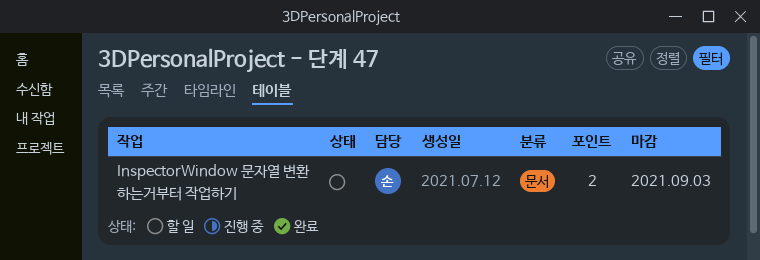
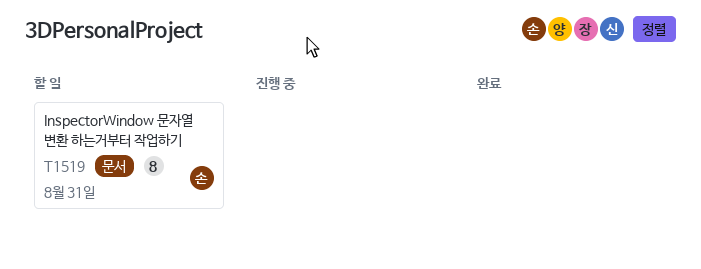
InspectorWindow 문자열 변환 하는거부터 작업하기, estimate: 2 -> 8
InspectorWindow 문자열 변환 하는거부터 작업하기, due: Sep 3 -> Aug 31

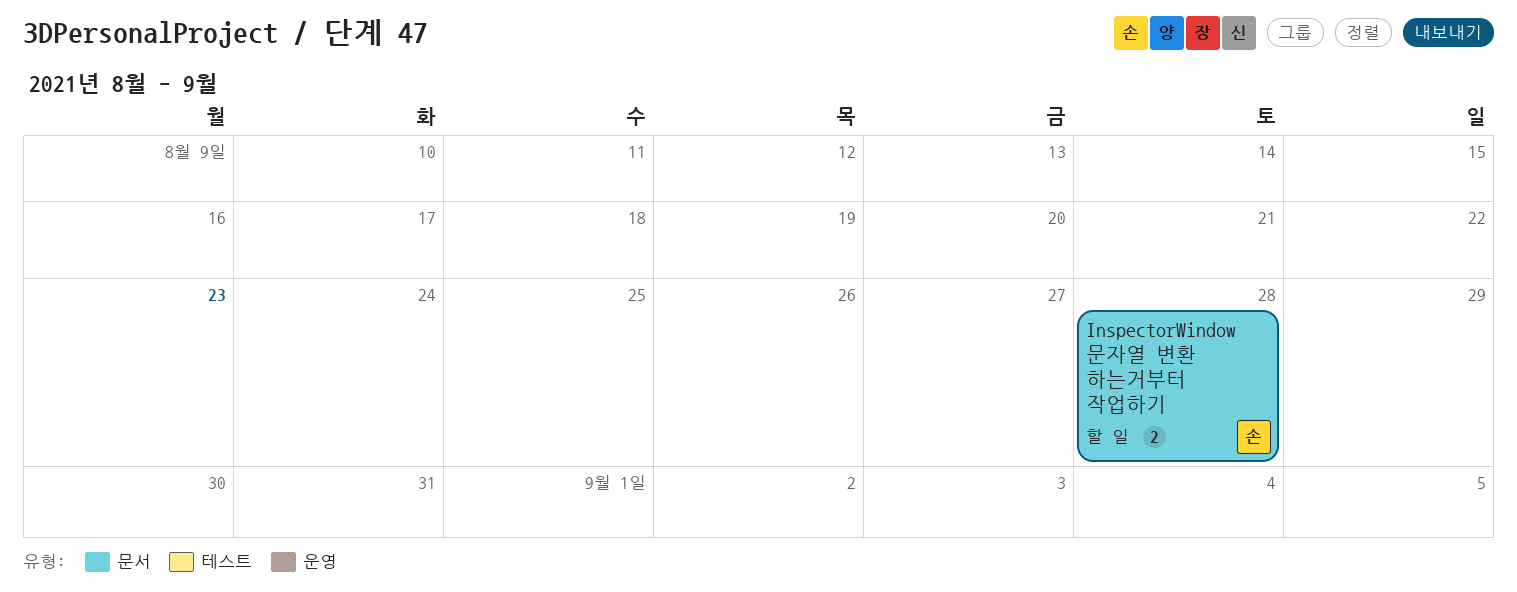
InspectorWindow 문자열 변환 하는거부터 작업하기, estimate: 8 -> 2
InspectorWindow 문자열 변환 하는거부터 작업하기, due: Aug 31 -> Aug 28

